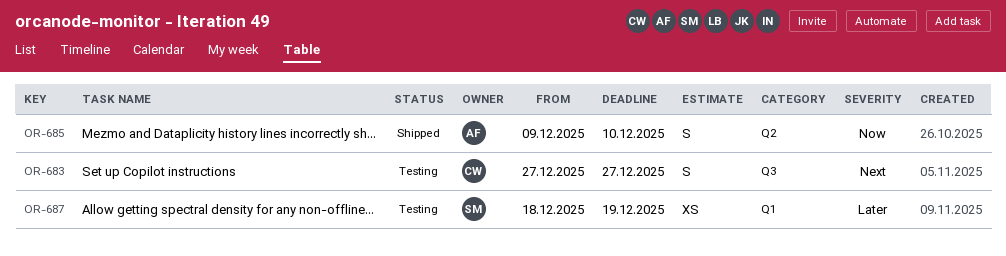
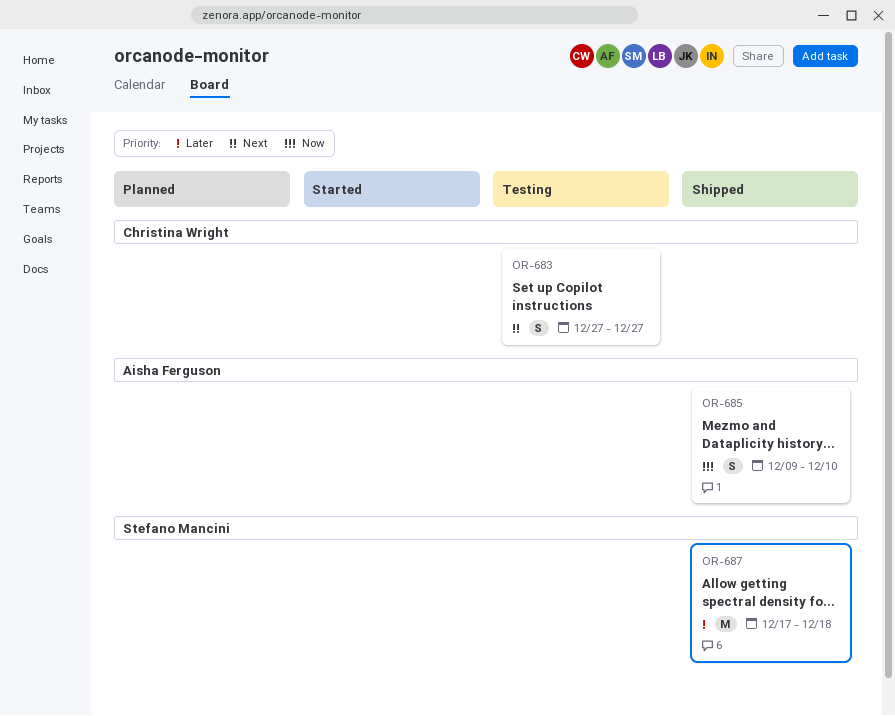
OR-687, status: Testing -> Shipped
OR-687, estimate: XS -> M
OR-687, start: Dec 18 -> Dec 17
OR-687, due: Dec 19 -> Dec 18

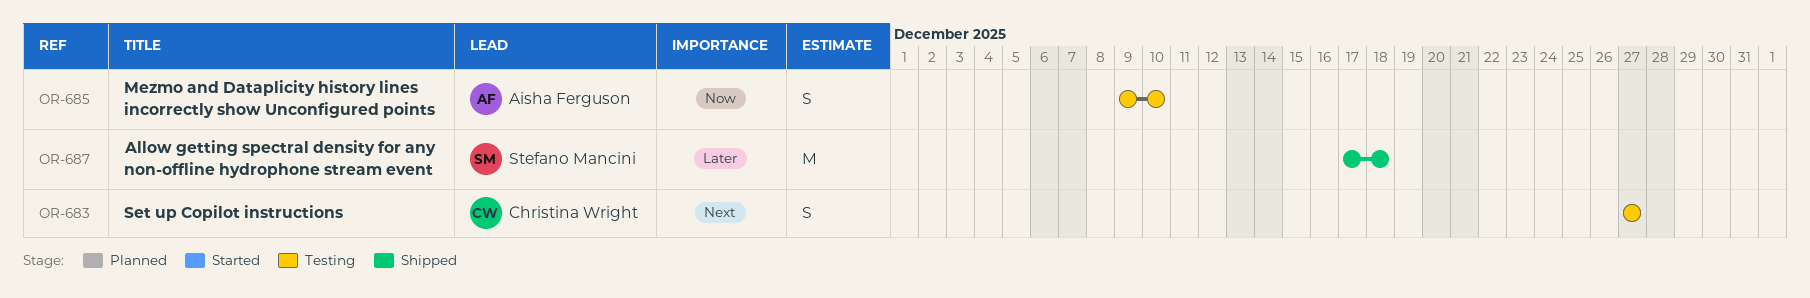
OR-685, status: Shipped -> Testing

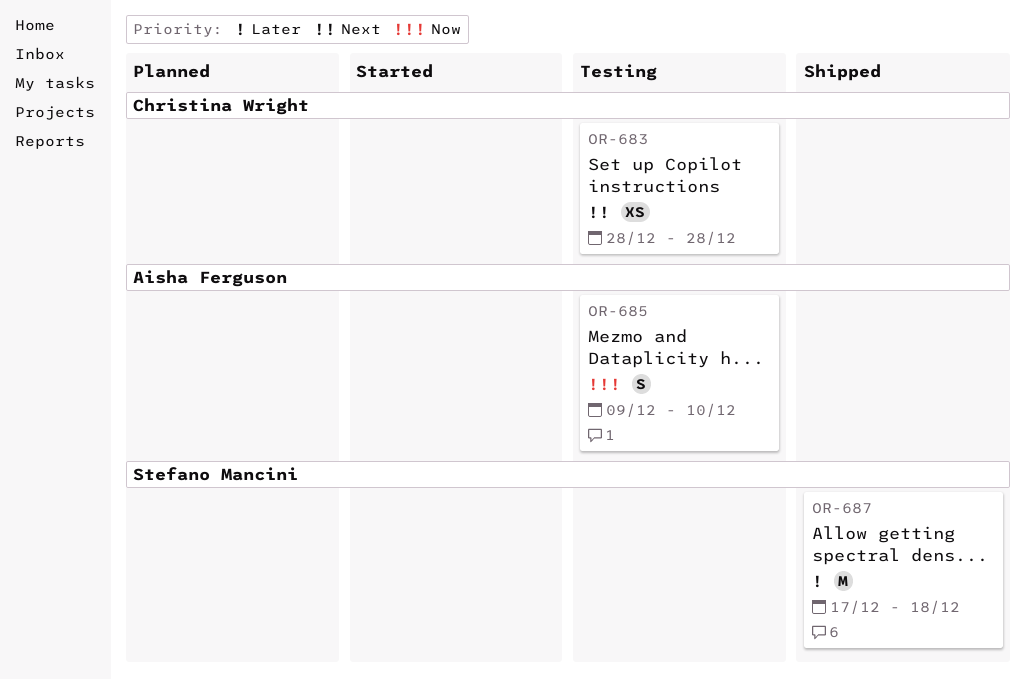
OR-683, estimate: S -> XS
OR-683, start: Dec 27 -> Dec 28
OR-683, due: Dec 27 -> Dec 28

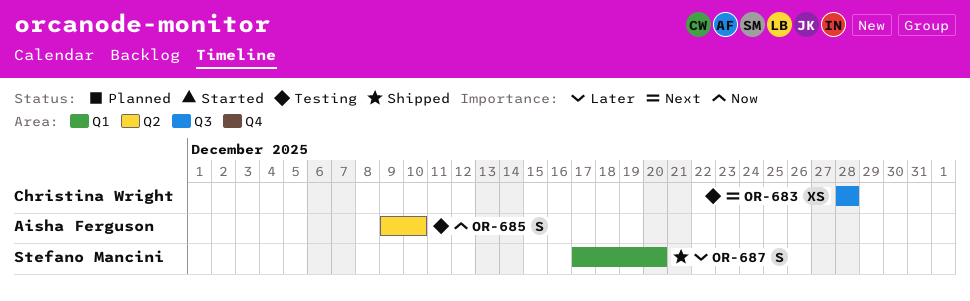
OR-687, estimate: M -> S
OR-687, due: Dec 18 -> Dec 20

